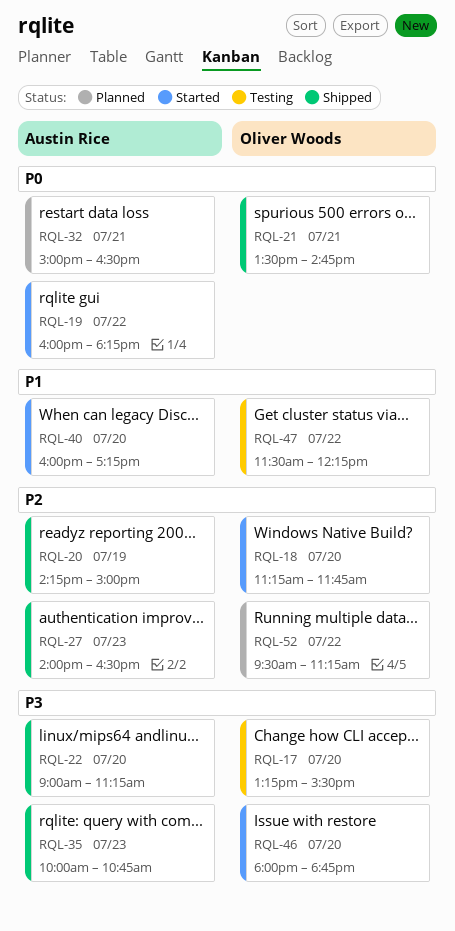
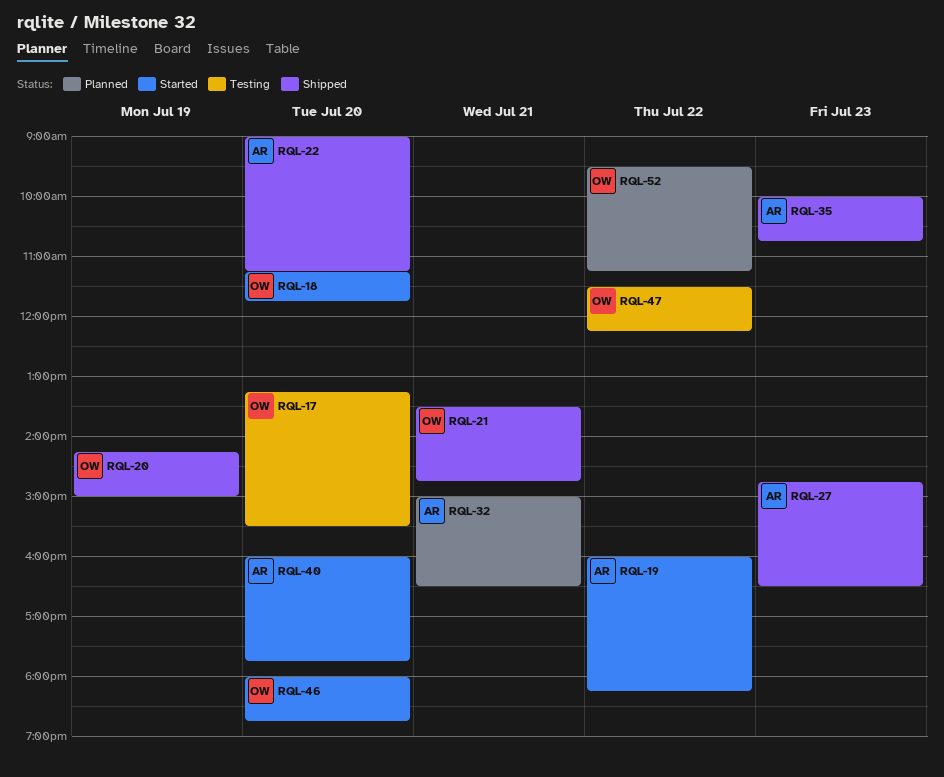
RQL-20, owner: Austin Rice -> Oliver Woods
RQL-27, begins: 14:00 -> 14:45
RQL-40, ends: 17:15 -> 17:45

